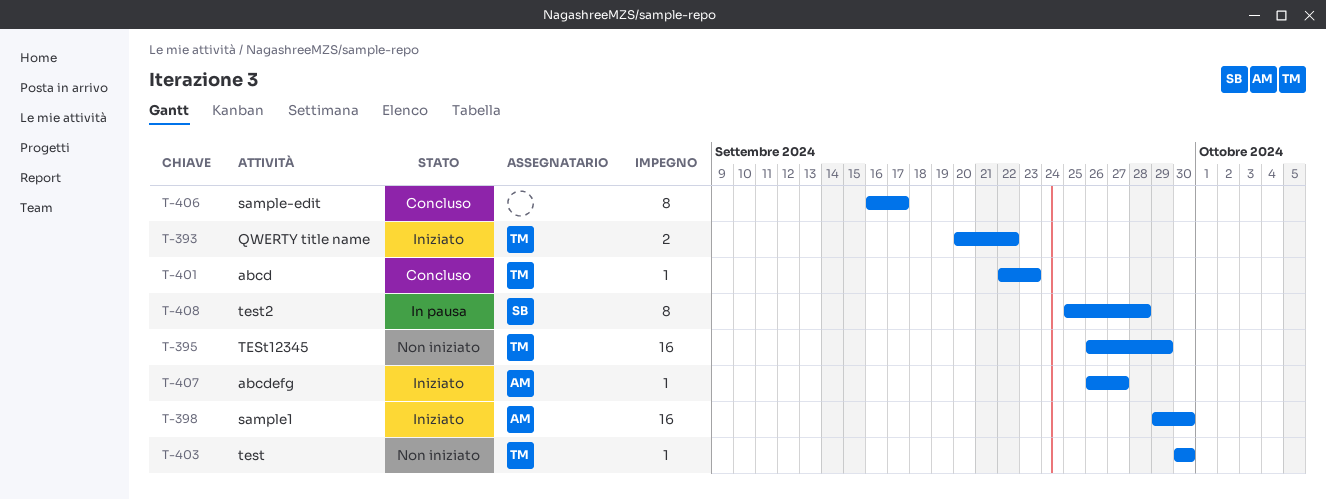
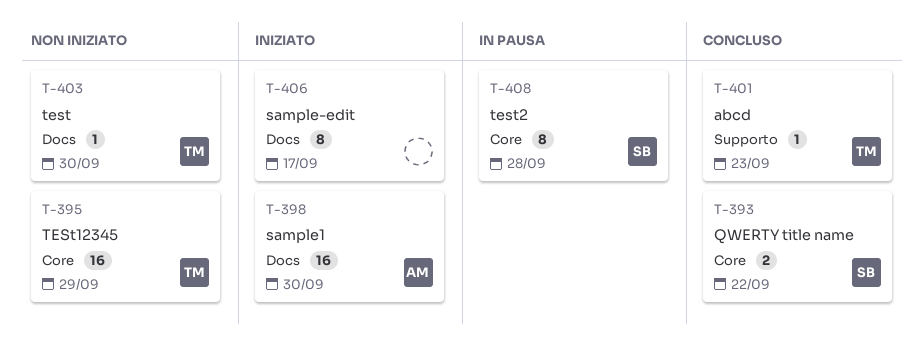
T-393, status: Iniziato -> Concluso
T-393, owner: TM -> SB
T-406, status: Concluso -> Iniziato
T-407: present -> none

